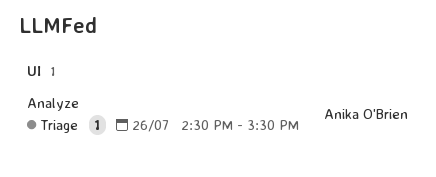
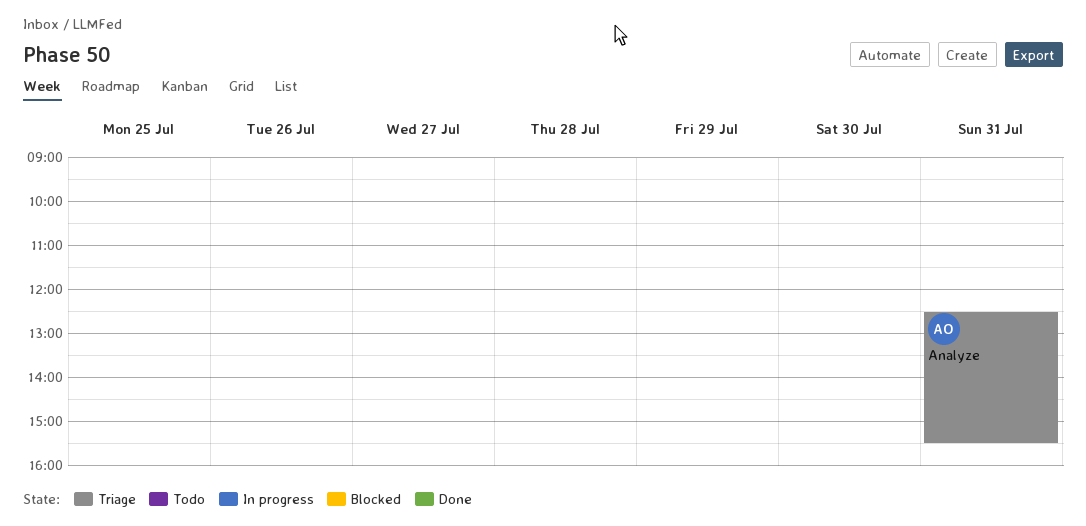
Analyze, day: Jul 26 -> Jul 31
Analyze, begins: 14:30 -> 12:30

